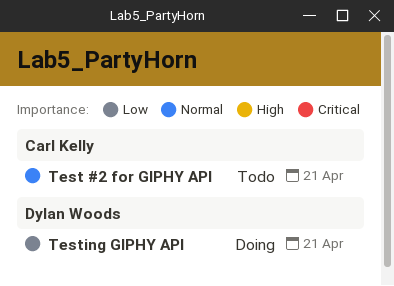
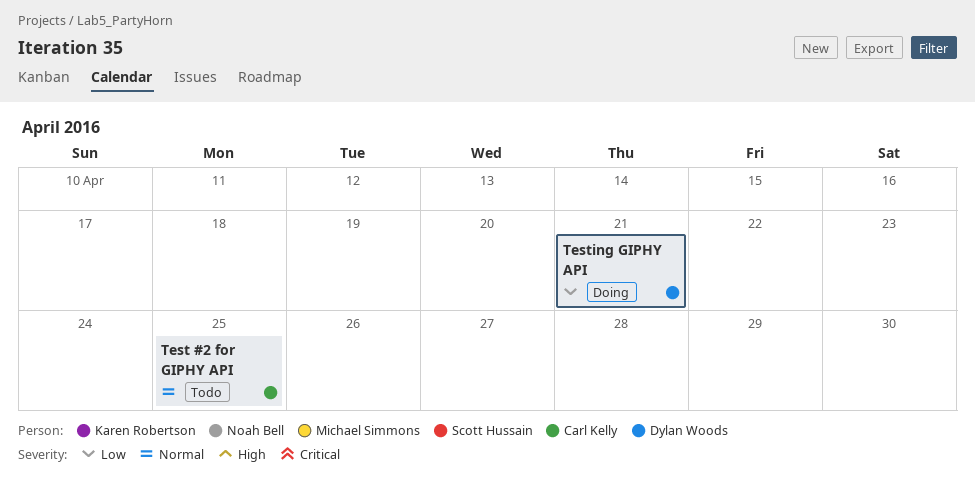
Test #2 for GIPHY API, due: Apr 21 -> Apr 25

